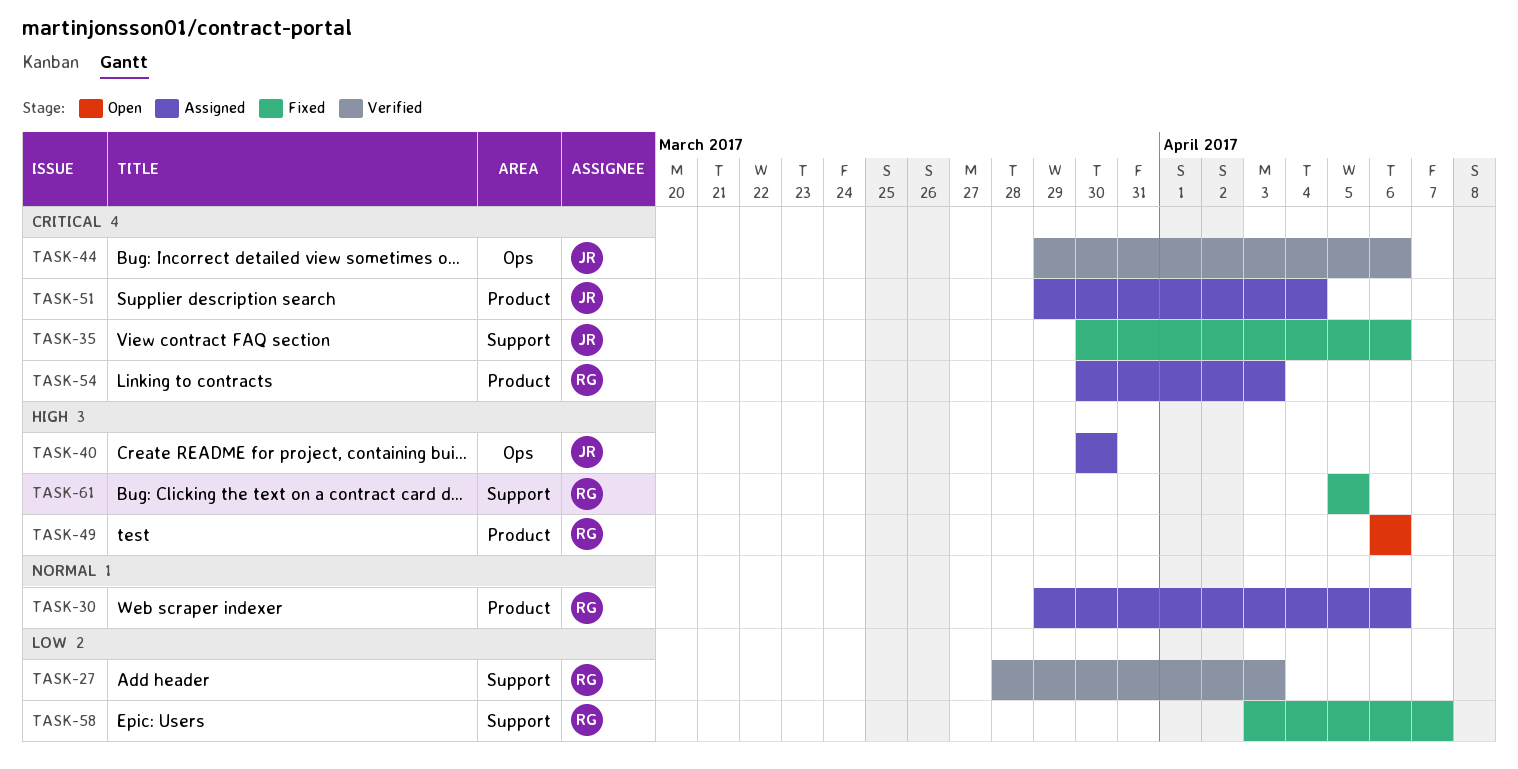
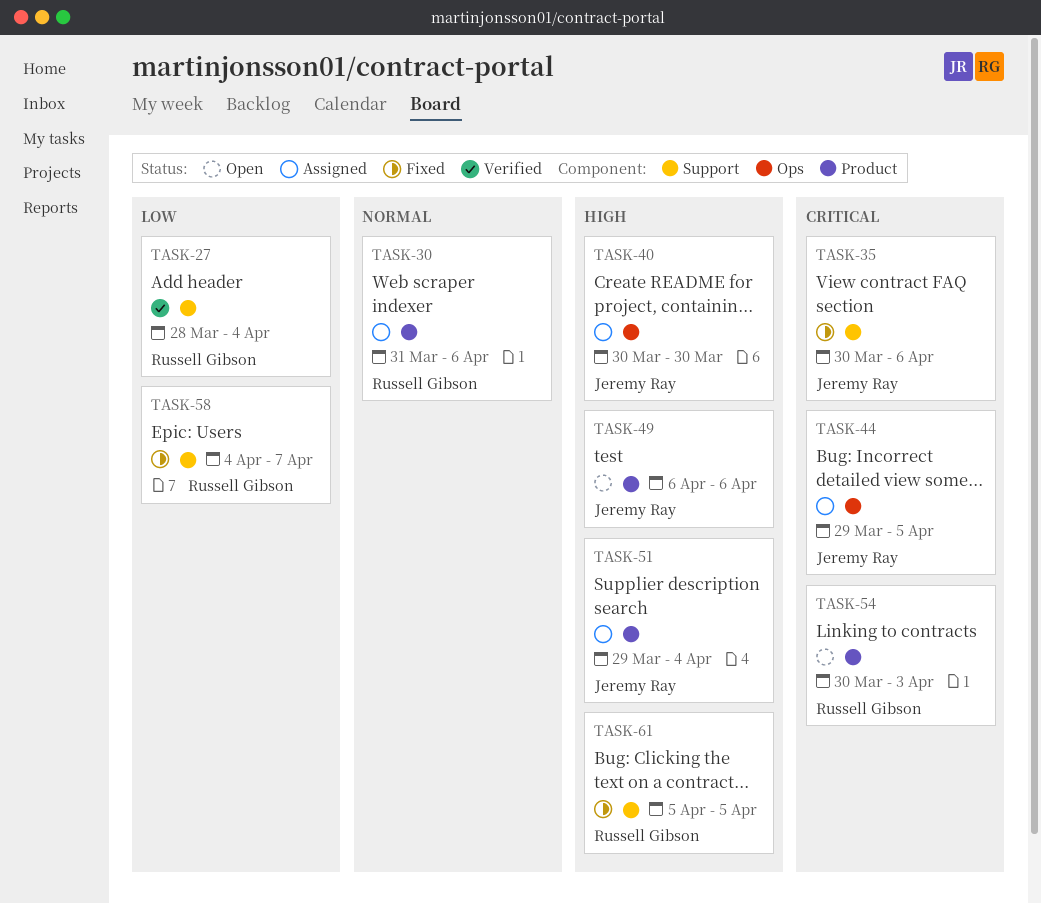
TASK-27, due: Apr 3 -> Apr 4
TASK-30, start: Mar 29 -> Mar 31
TASK-44, status: Verified -> Assigned
TASK-44, due: Apr 6 -> Apr 5
TASK-49, owner: Russell Gibson -> Jeremy Ray
TASK-51, priority: Critical -> High
TASK-54, status: Assigned -> Open
TASK-58, start: Apr 3 -> Apr 4

